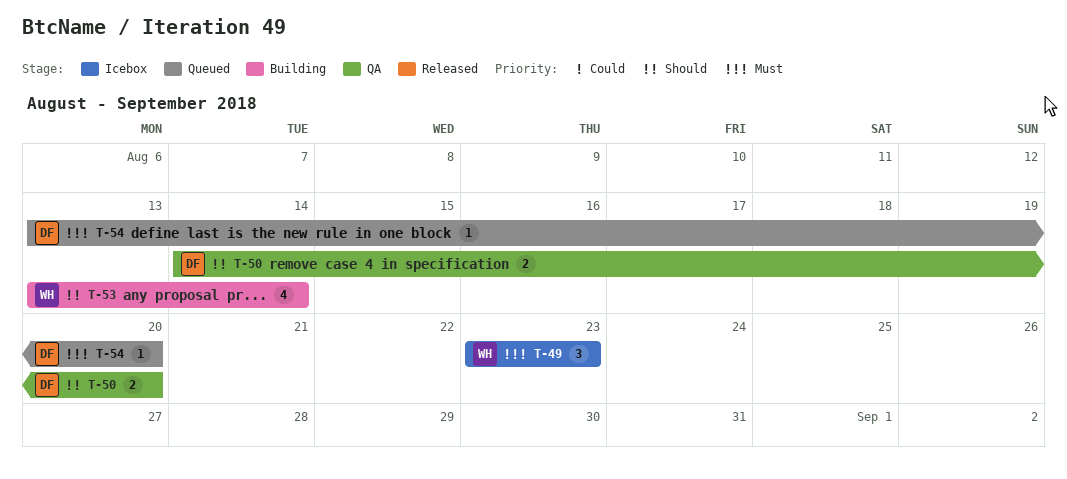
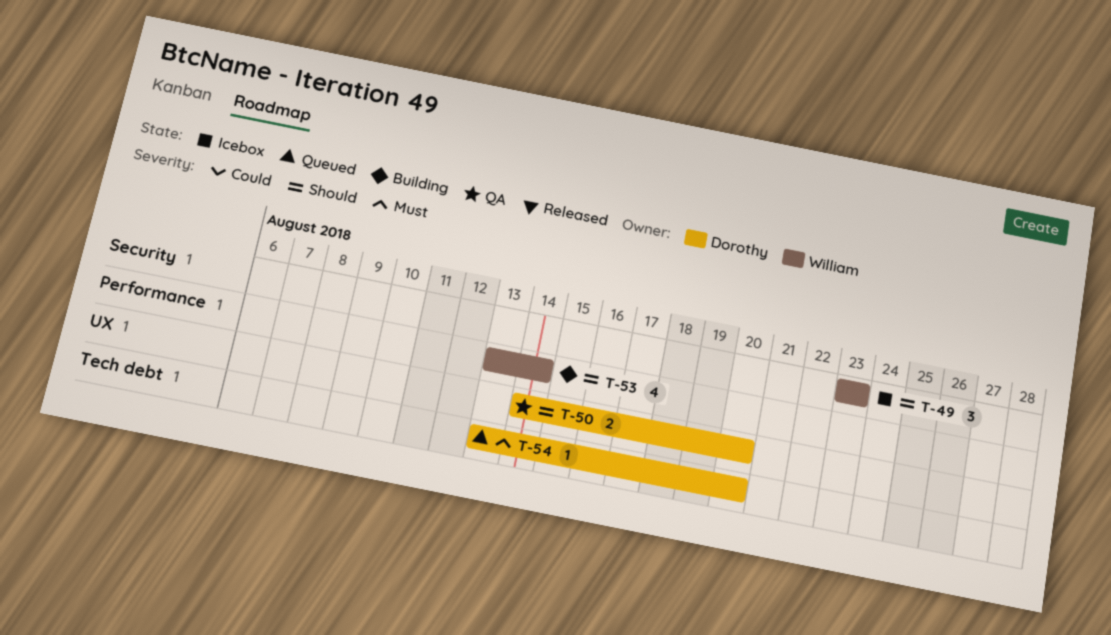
T-49, priority: Must -> Should

